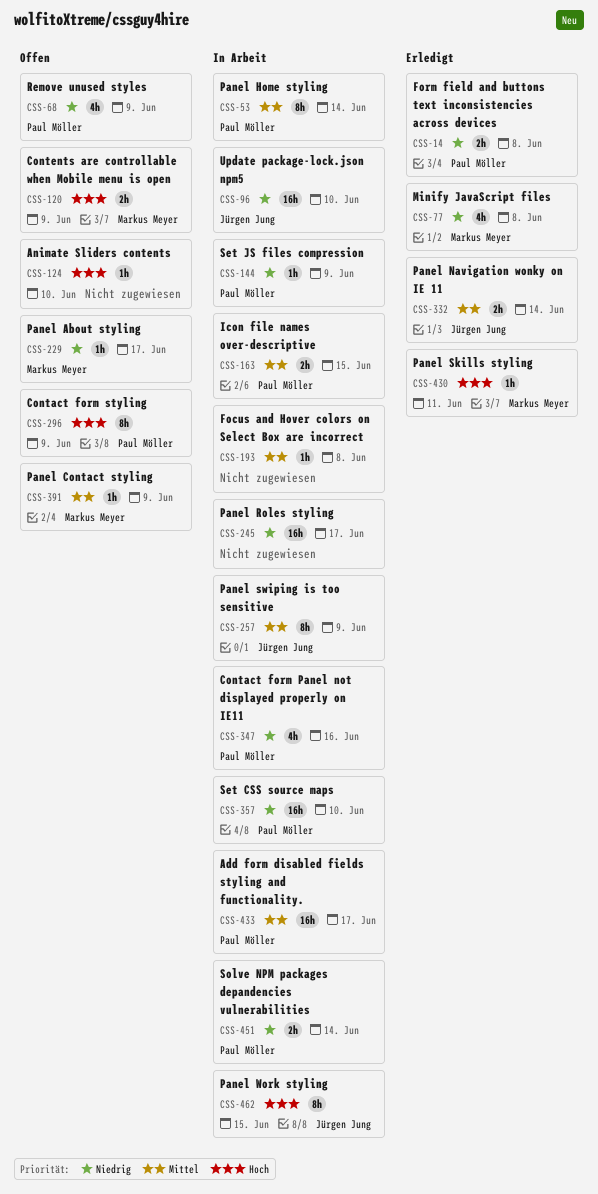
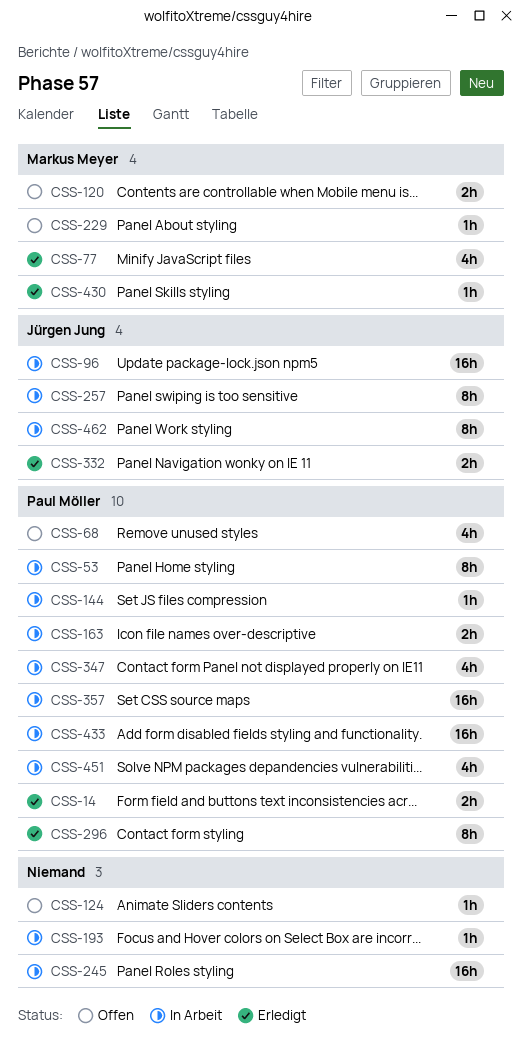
CSS-296, status: Offen -> Erledigt
CSS-391: present -> none
CSS-451, estimate: 2h -> 4h

